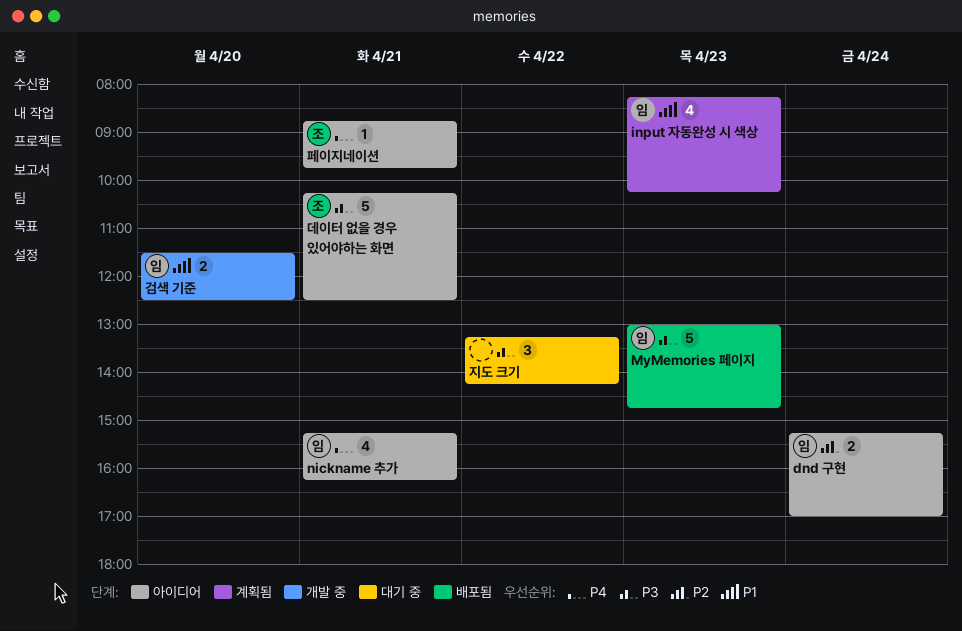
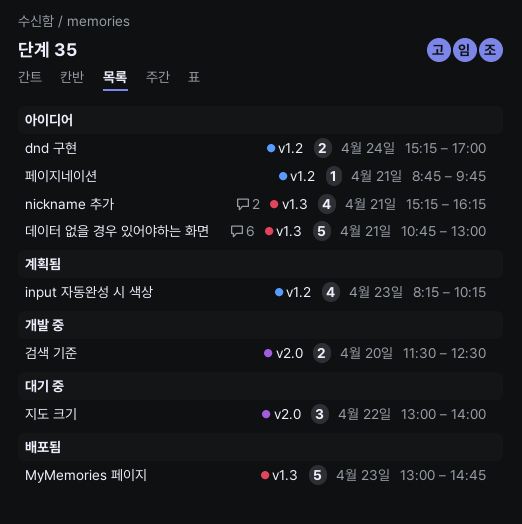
데이터 없을 경우 있어야하는 화면, begins: 10:15 -> 10:45
데이터 없을 경우 있어야하는 화면, ends: 12:30 -> 13:00
지도 크기, begins: 13:15 -> 13:00
지도 크기, ends: 14:15 -> 14:00

